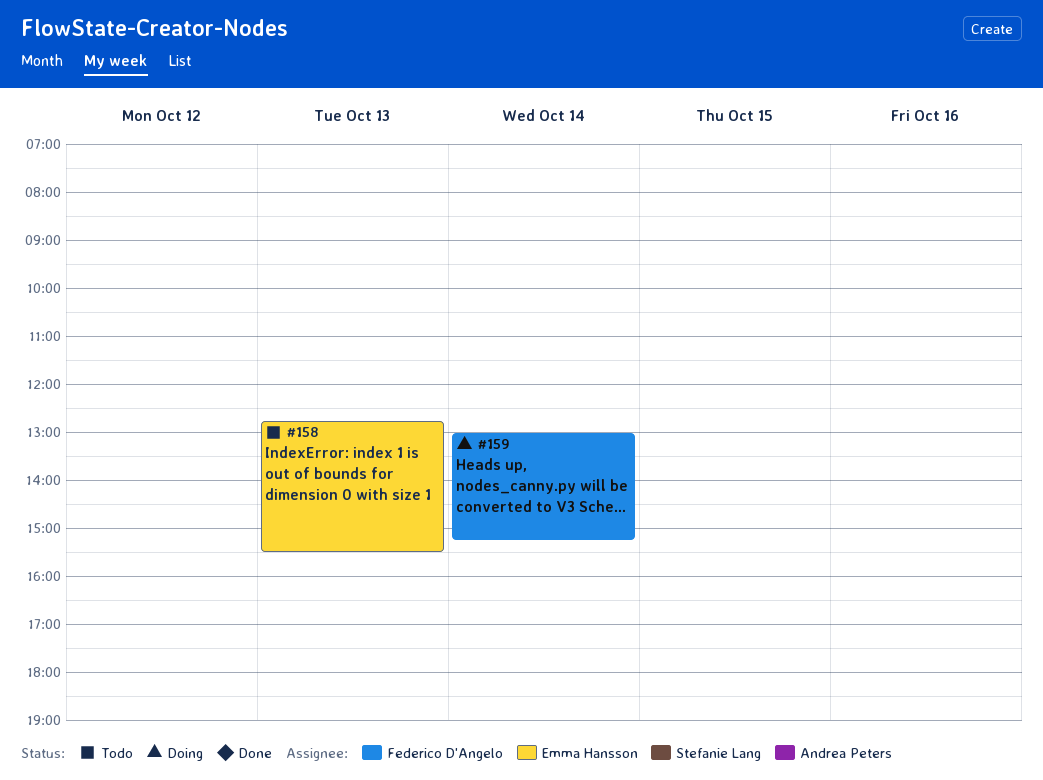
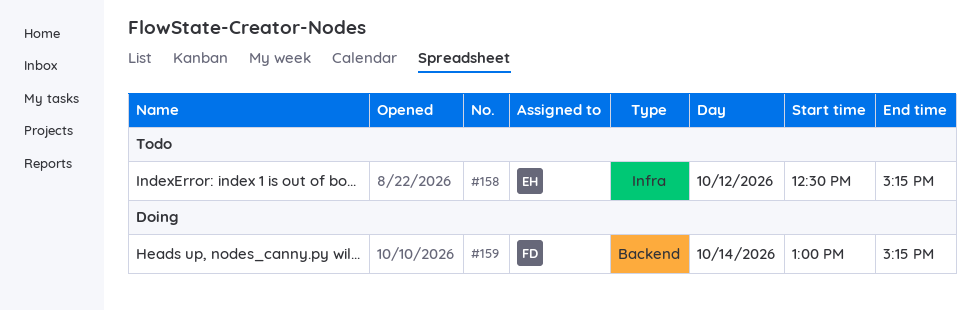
#158, day: Oct 13 -> Oct 12
#158, begins: 12:45 -> 12:30
#158, ends: 15:30 -> 15:15

